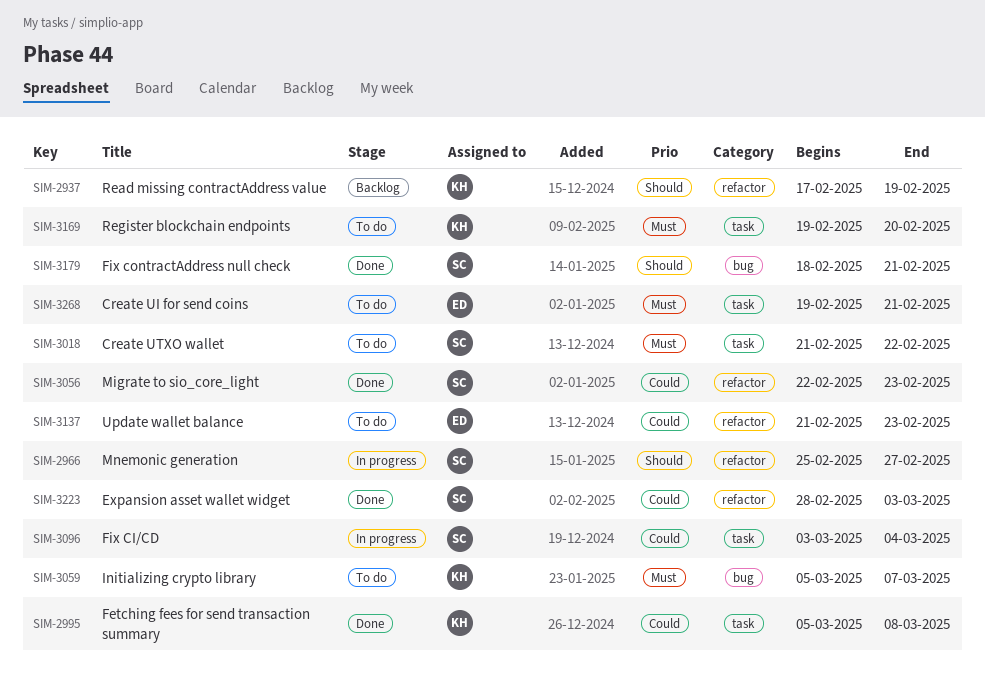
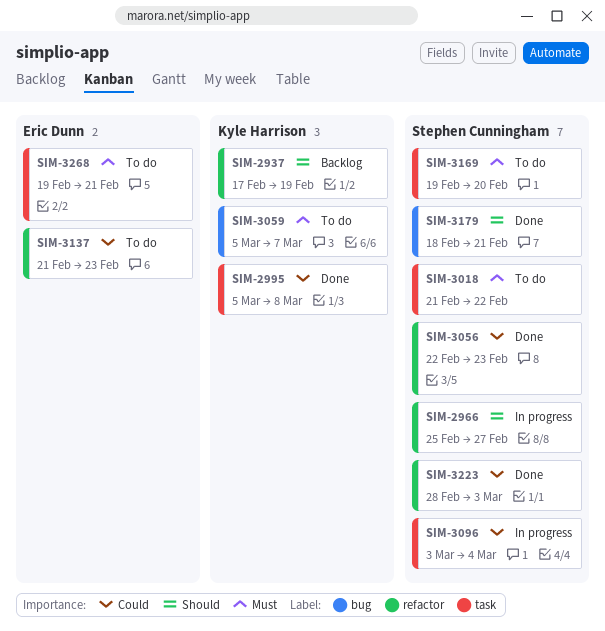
SIM-3169, owner: Kyle Harrison -> Stephen Cunningham

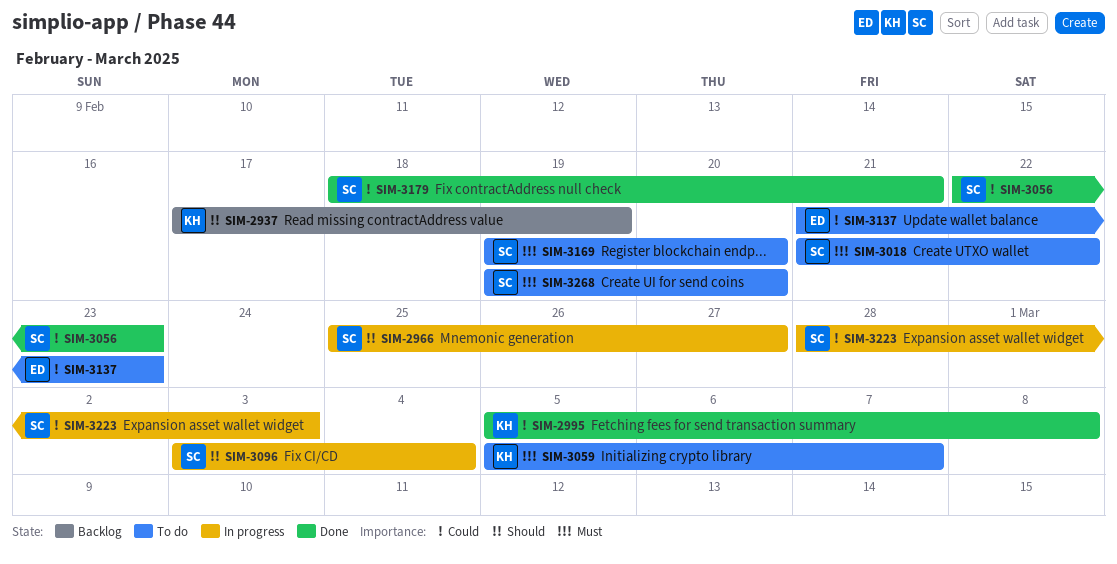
SIM-3096, priority: Could -> Should
SIM-3179, priority: Should -> Could
SIM-3223, status: Done -> In progress
SIM-3268, owner: Eric Dunn -> Stephen Cunningham
SIM-3268, due: Feb 21 -> Feb 20

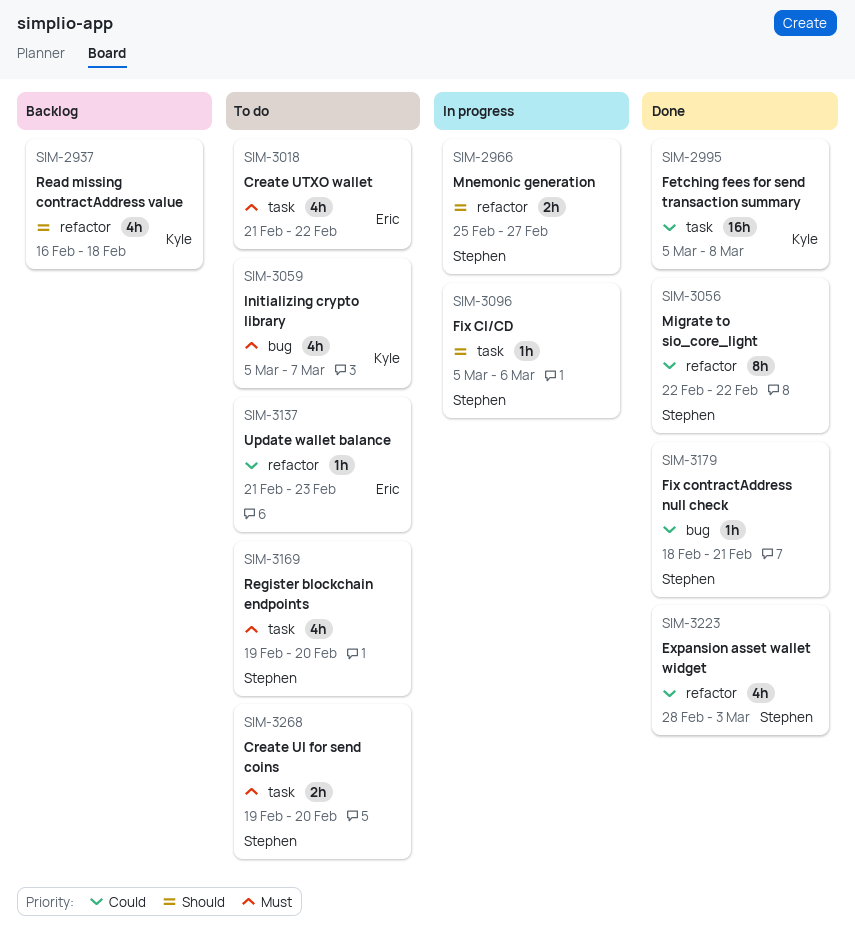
SIM-2937, start: Feb 17 -> Feb 16
SIM-2937, due: Feb 19 -> Feb 18
SIM-3018, owner: Stephen -> Eric
SIM-3056, due: Feb 23 -> Feb 22
SIM-3096, start: Mar 3 -> Mar 5
SIM-3096, due: Mar 4 -> Mar 6
SIM-3223, status: In progress -> Done

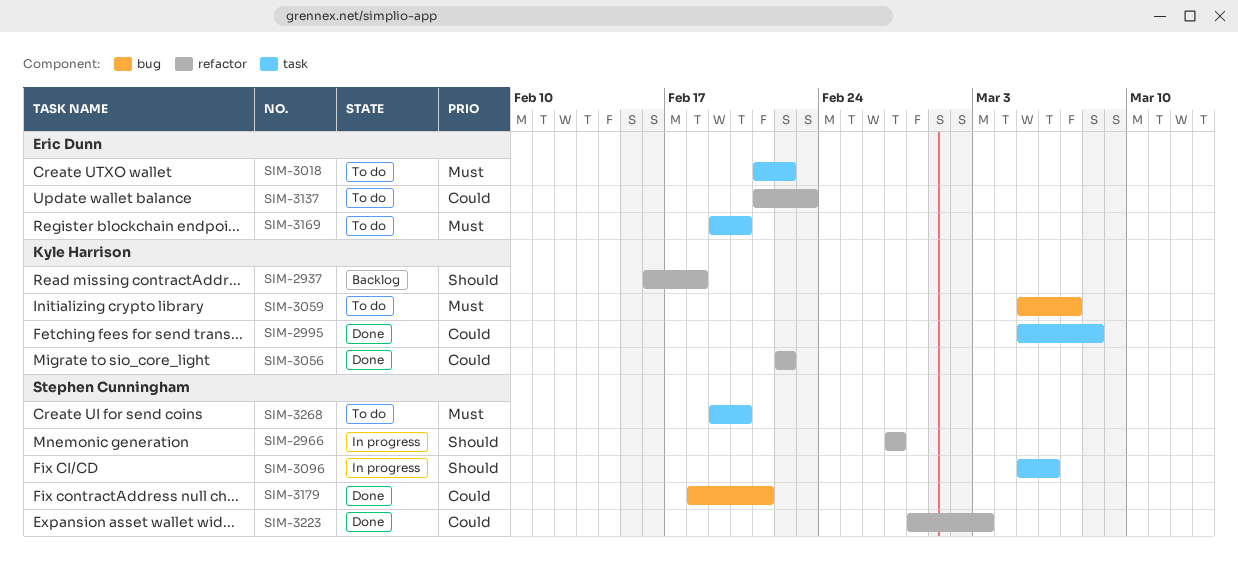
SIM-2966, start: Feb 25 -> Feb 27
SIM-3056, owner: Stephen Cunningham -> Kyle Harrison
SIM-3169, owner: Stephen Cunningham -> Eric Dunn

